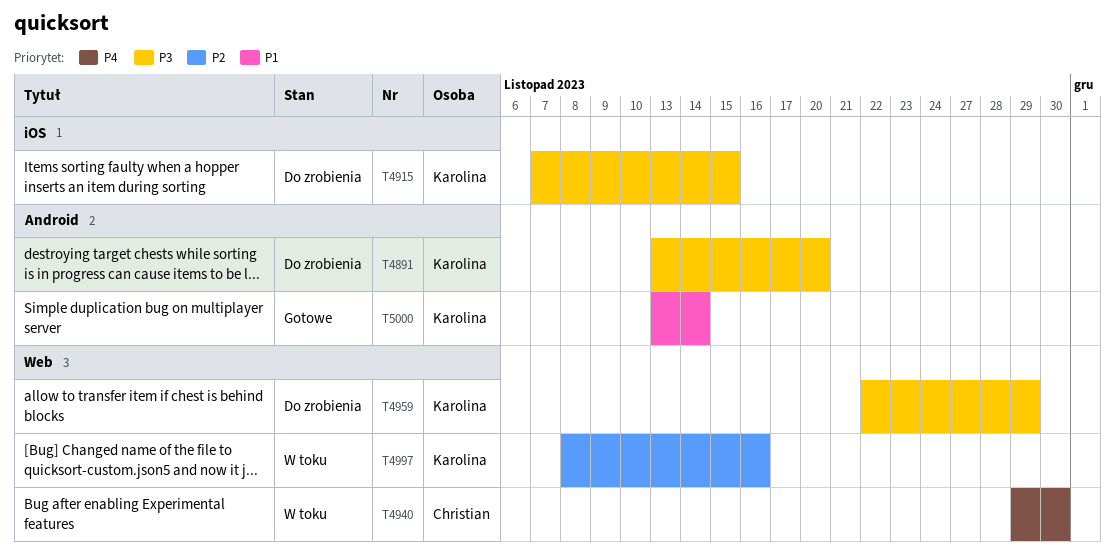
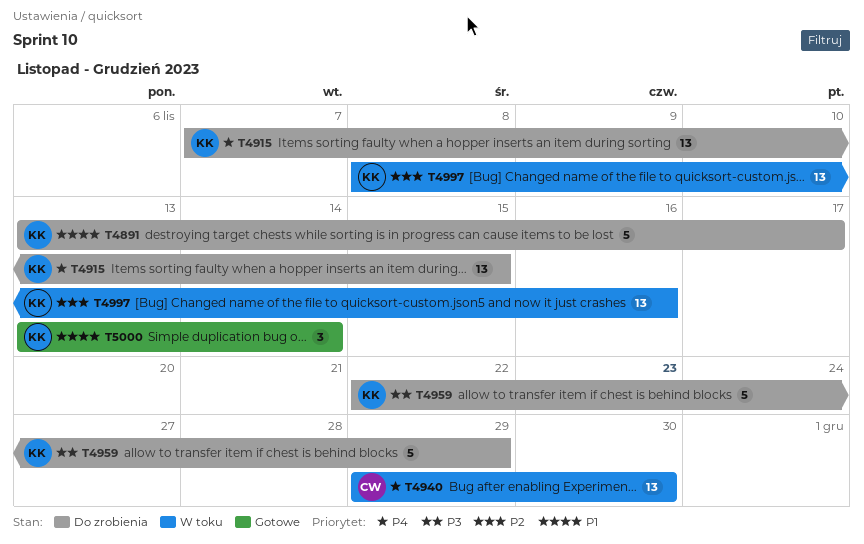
T4891, priority: P3 -> P1
T4891, due: Nov 20 -> Nov 17
T4915, priority: P3 -> P4

